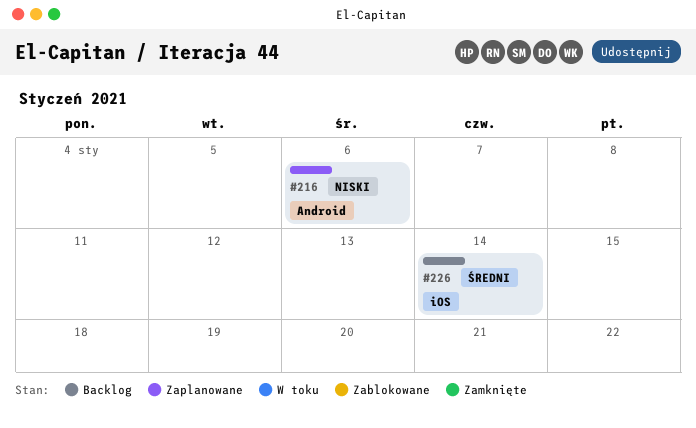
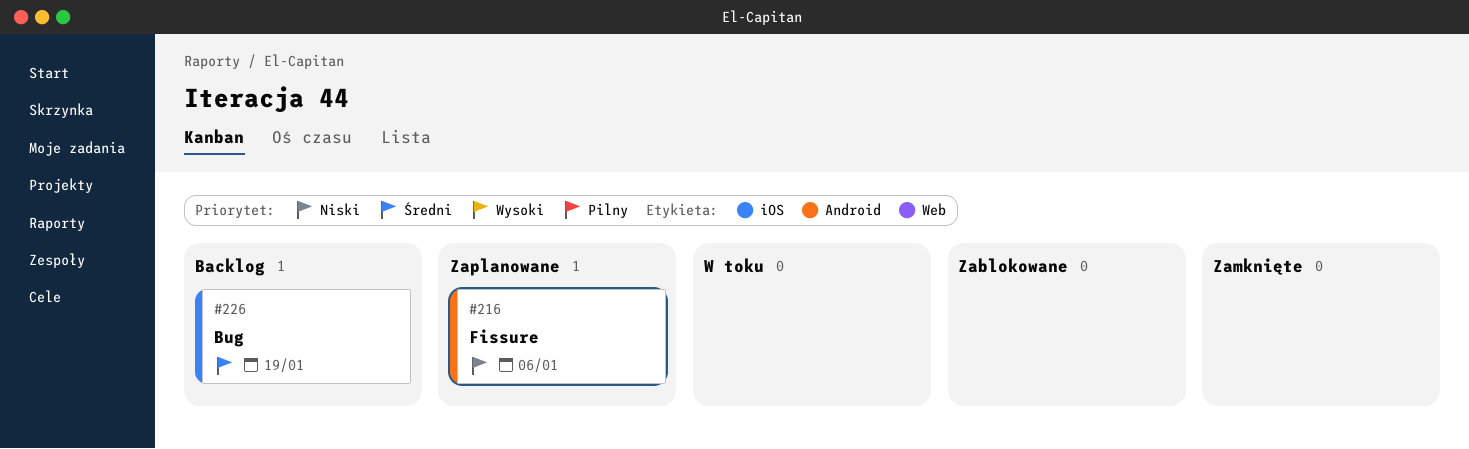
#226, due: Jan 14 -> Jan 19

